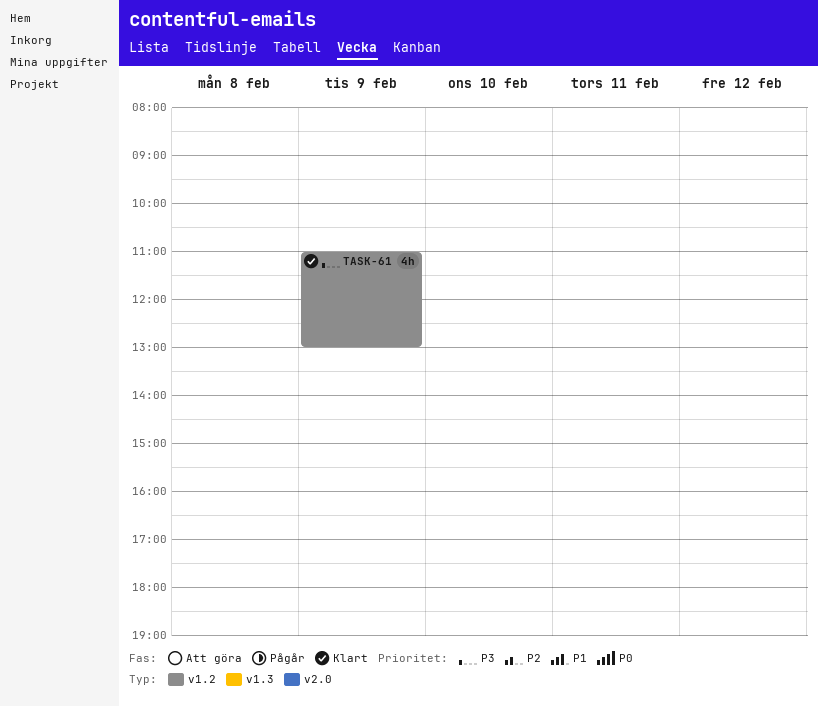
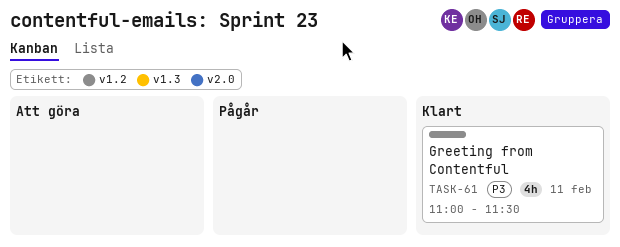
TASK-61, day: Feb 9 -> Feb 11
TASK-61, ends: 13:00 -> 11:30

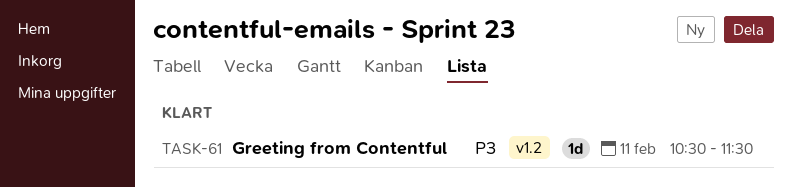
TASK-61, estimate: 4h -> 1d
TASK-61, begins: 11:00 -> 10:30

